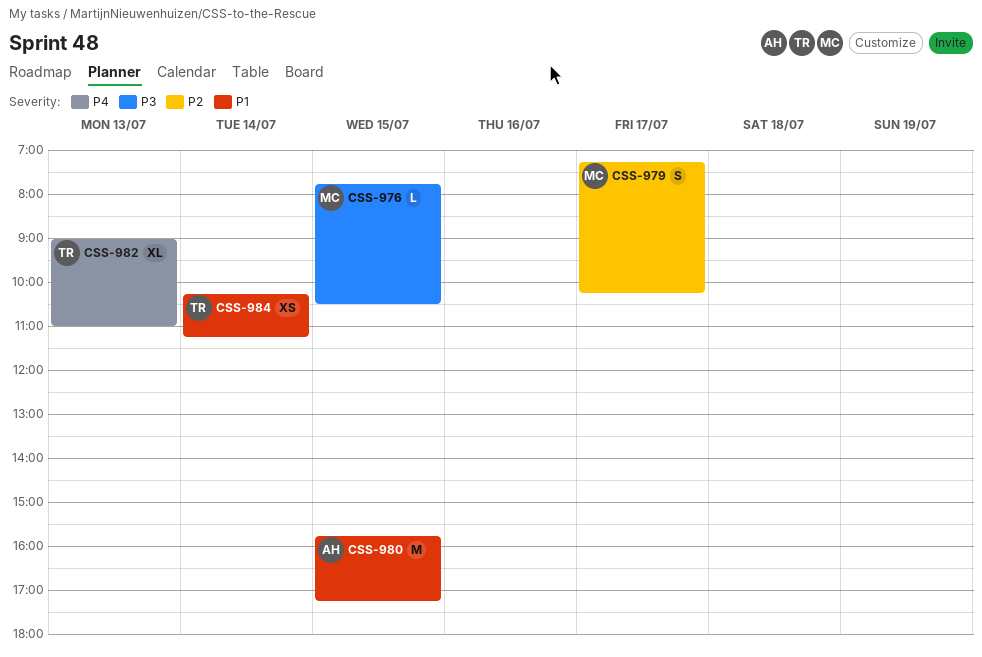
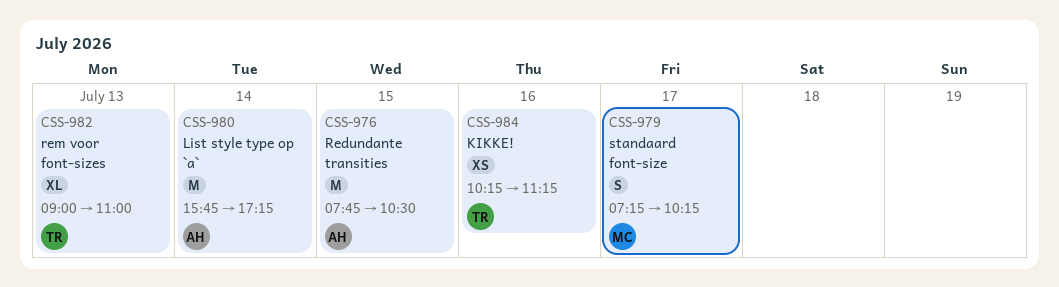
CSS-976, owner: MC -> AH
CSS-976, estimate: L -> M
CSS-980, day: Jul 15 -> Jul 14
CSS-984, day: Jul 14 -> Jul 16

